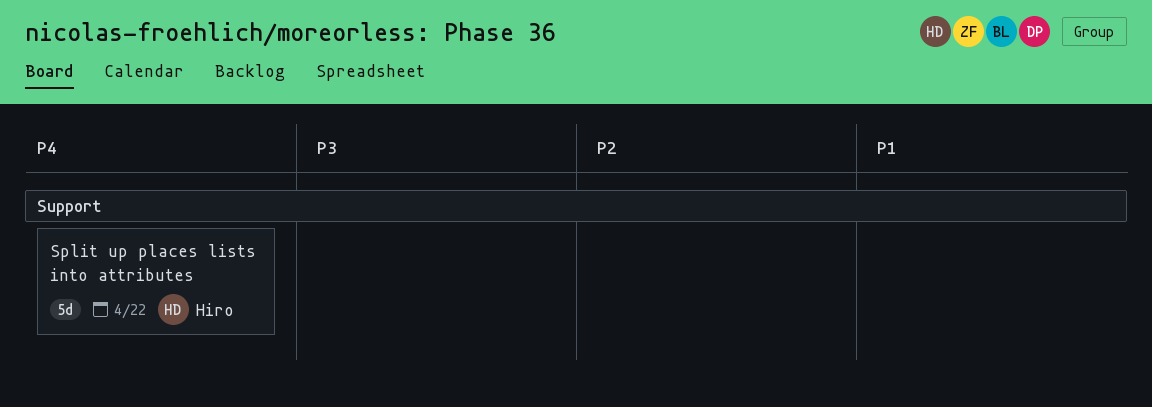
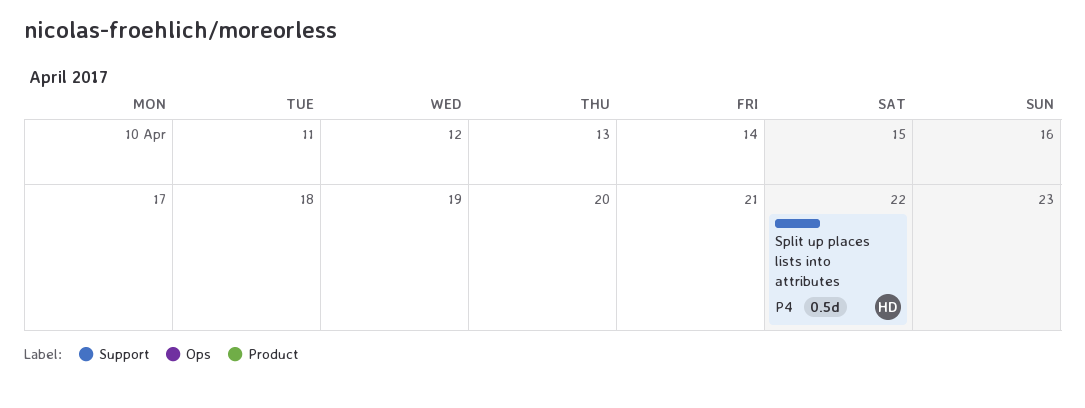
Split up places lists into attributes, estimate: 5d -> 0.5d

